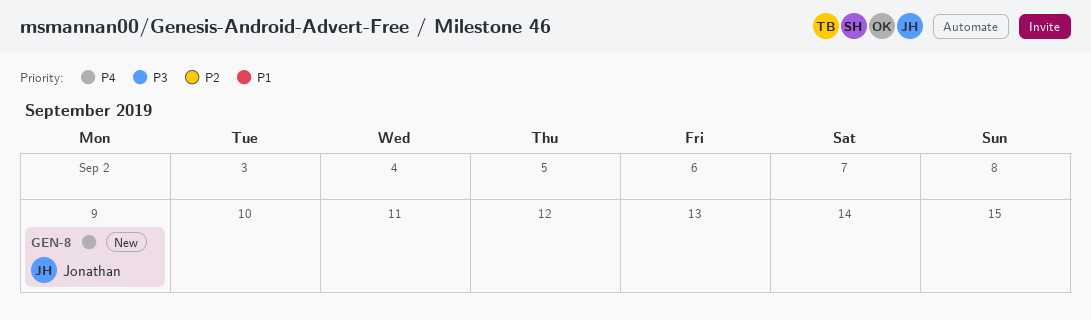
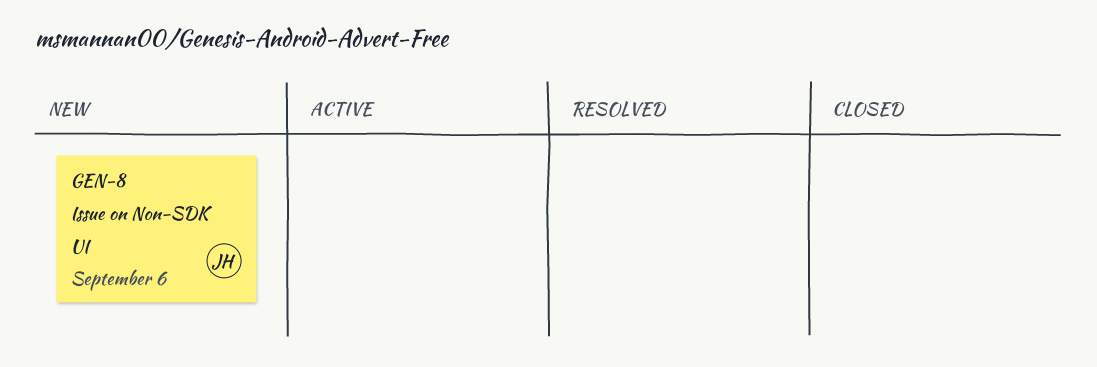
GEN-8, due: Sep 9 -> Sep 6

